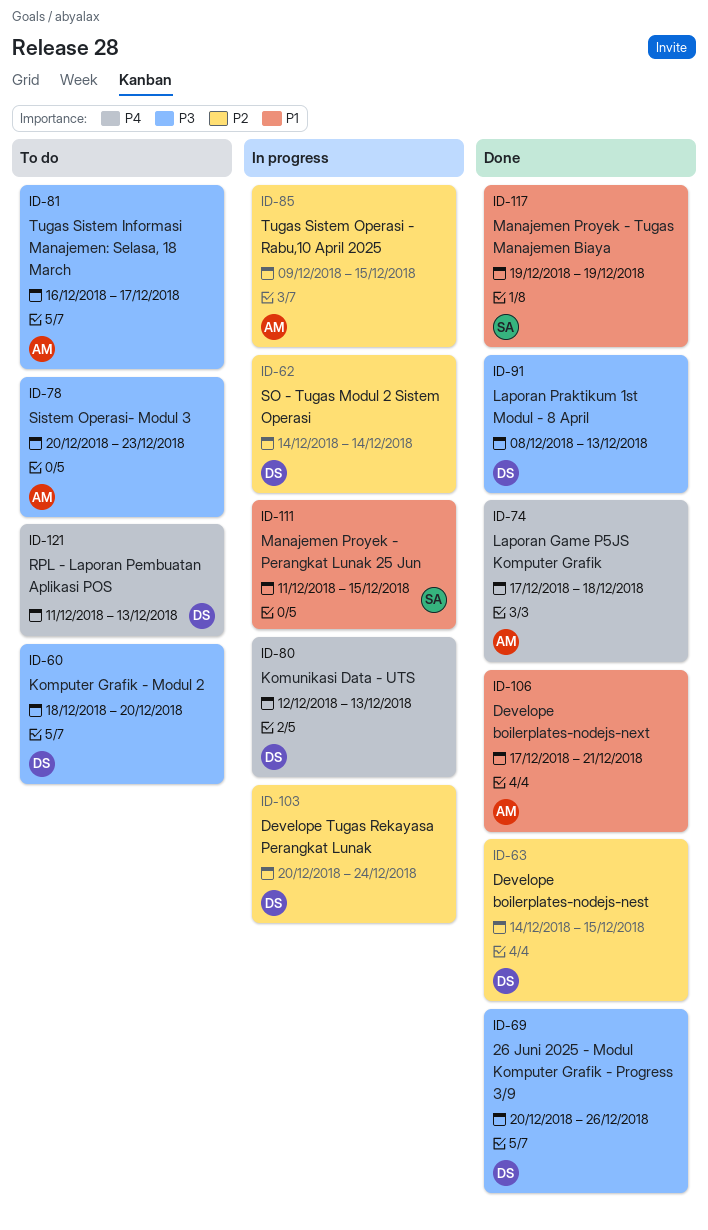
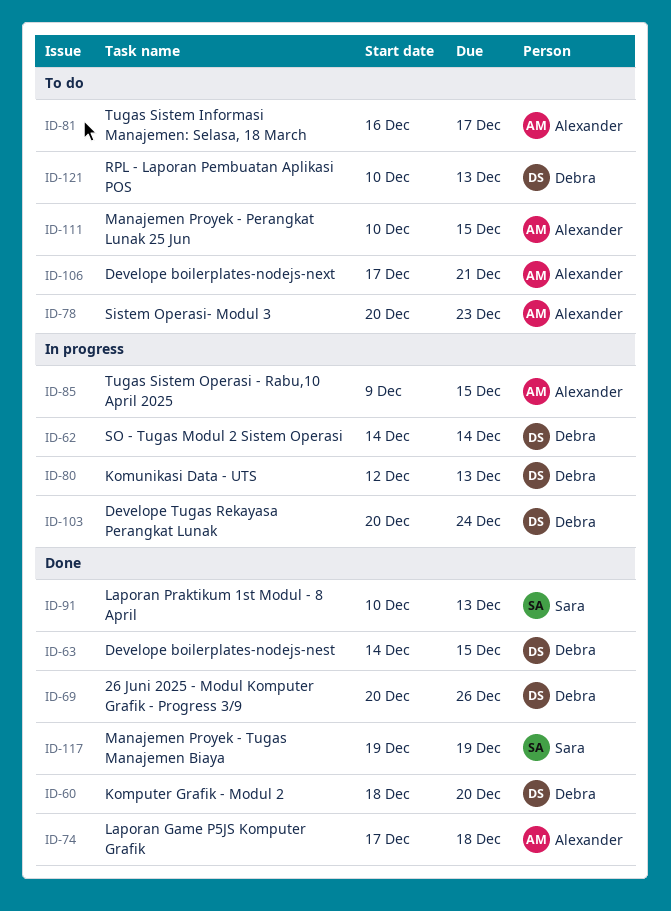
ID-60, status: To do -> Done
ID-91, owner: Debra -> Sara
ID-91, start: Dec 8 -> Dec 10
ID-106, status: Done -> To do
ID-111, status: In progress -> To do
ID-111, owner: Sara -> Alexander
ID-111, start: Dec 11 -> Dec 10
ID-121, start: Dec 11 -> Dec 10

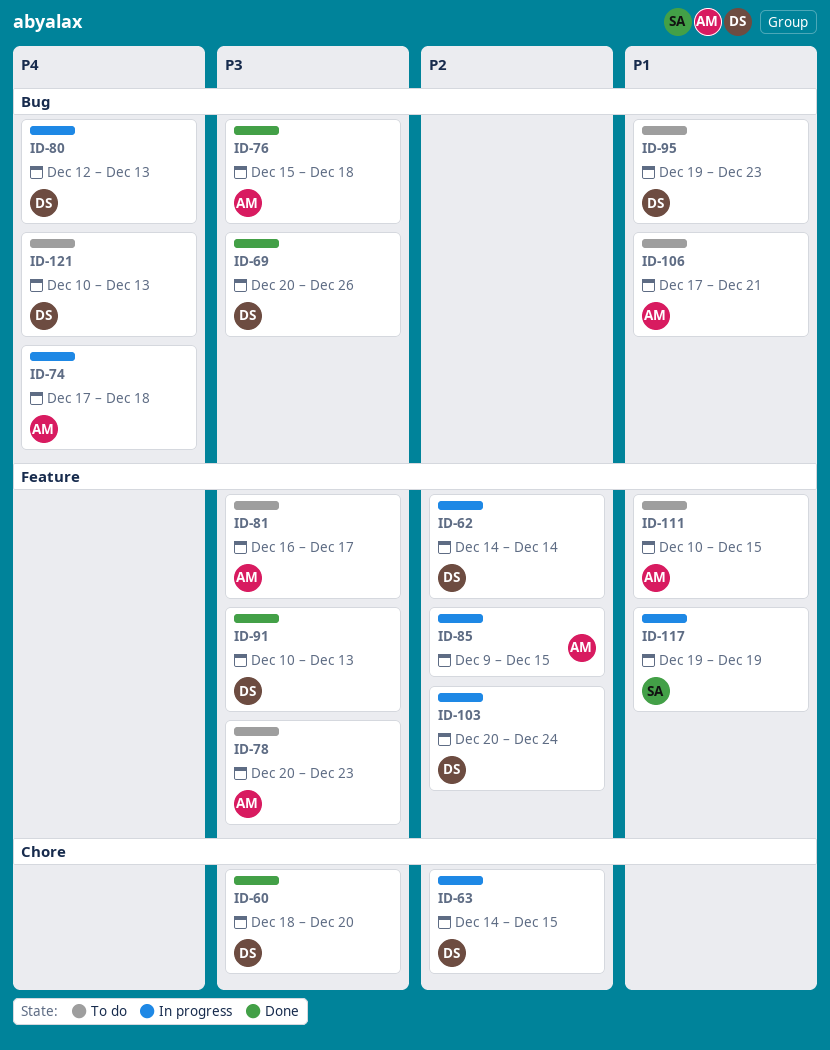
ID-63, status: Done -> In progress
ID-74, status: Done -> In progress
ID-76: none -> present
ID-91, owner: Sara -> Debra
ID-95: none -> present
ID-117, status: Done -> In progress

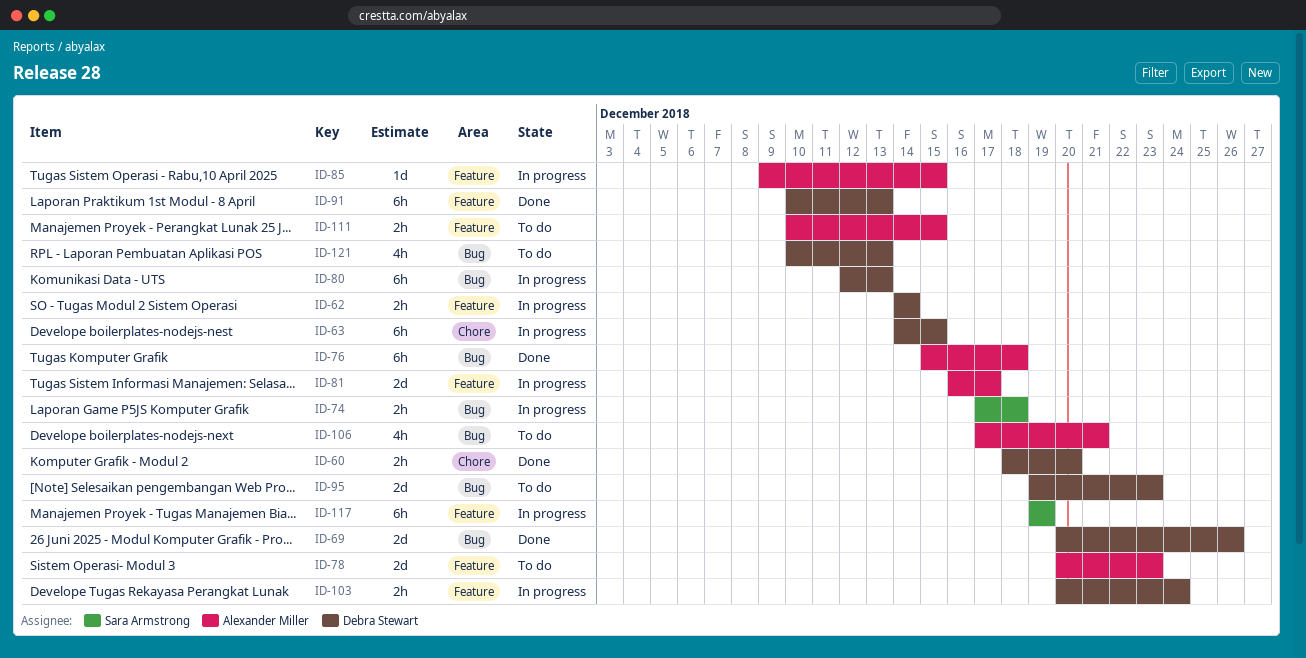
ID-74, owner: Alexander Miller -> Sara Armstrong
ID-81, status: To do -> In progress

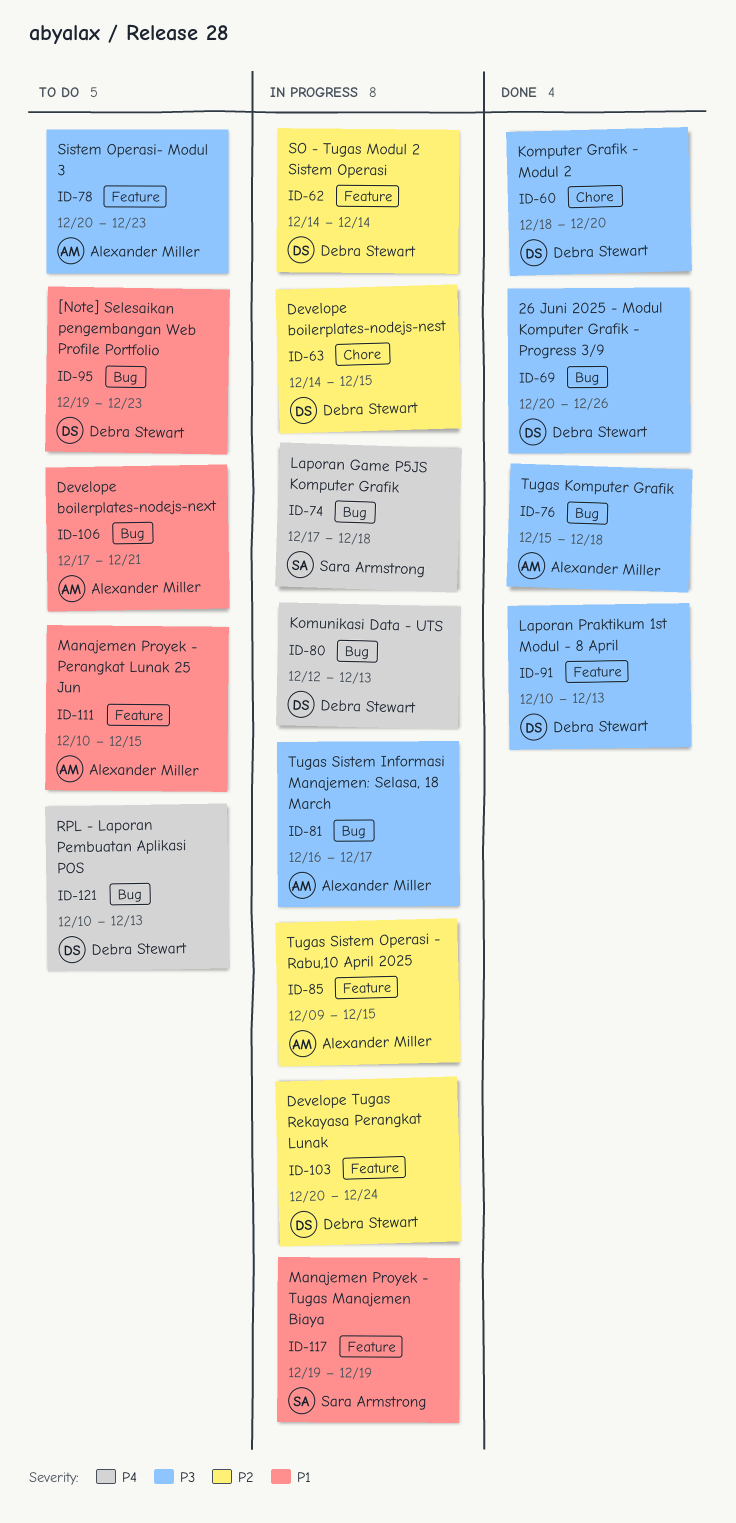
ID-81, label: Feature -> Bug

